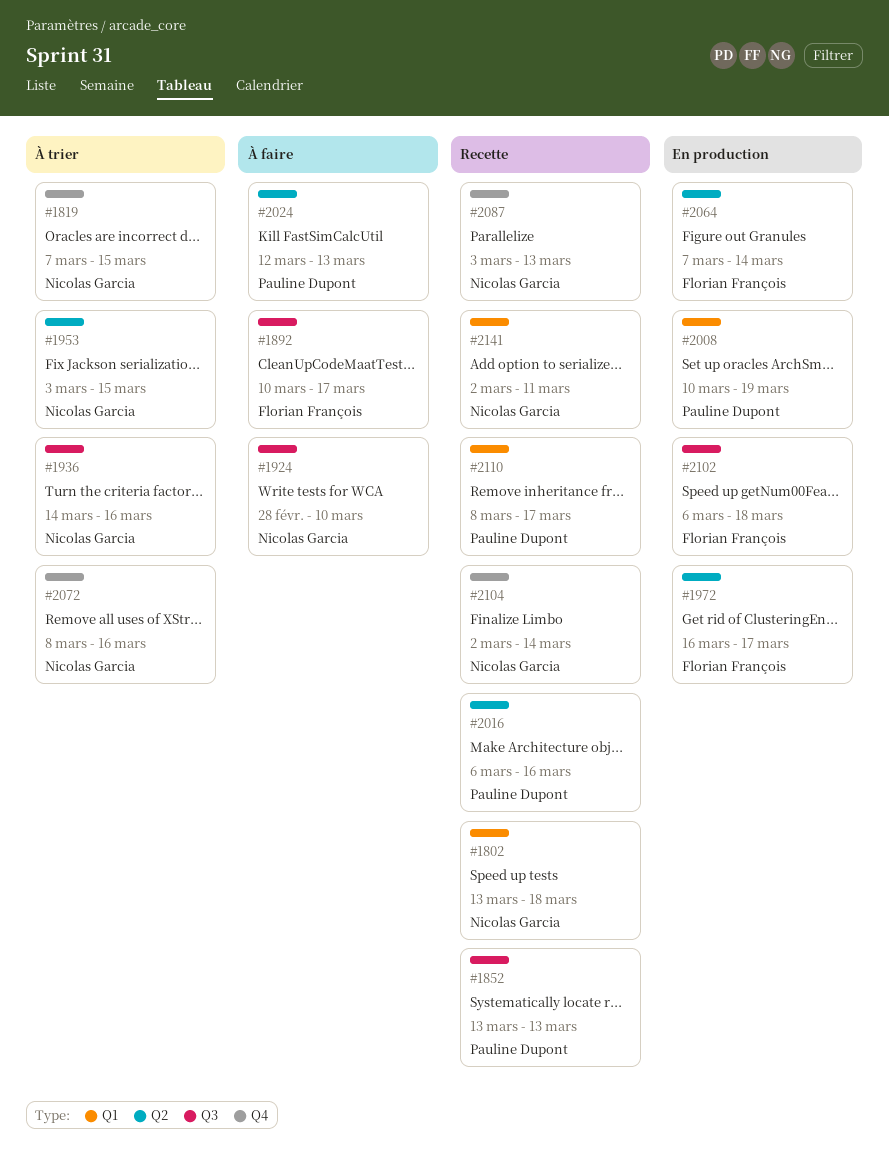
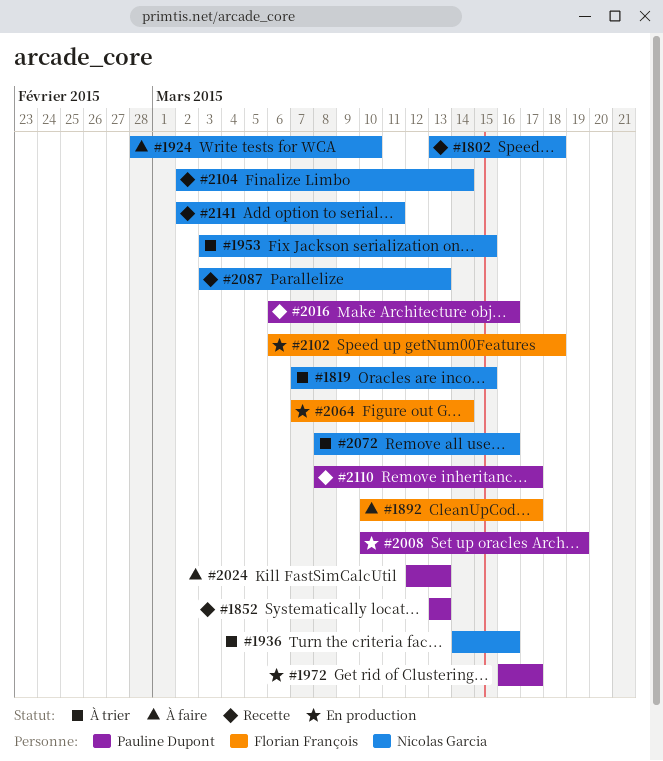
#1972, owner: Florian François -> Pauline Dupont

